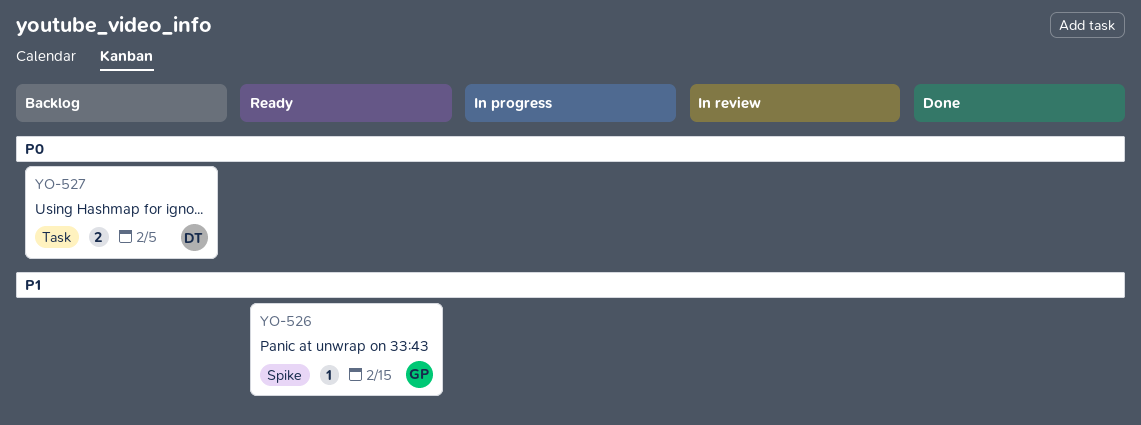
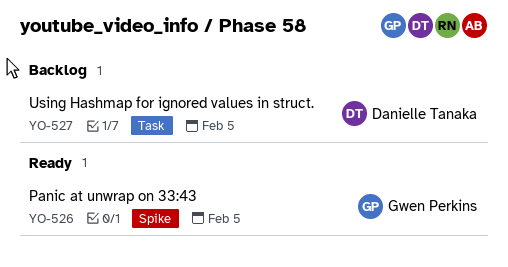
YO-526, due: Feb 15 -> Feb 5

